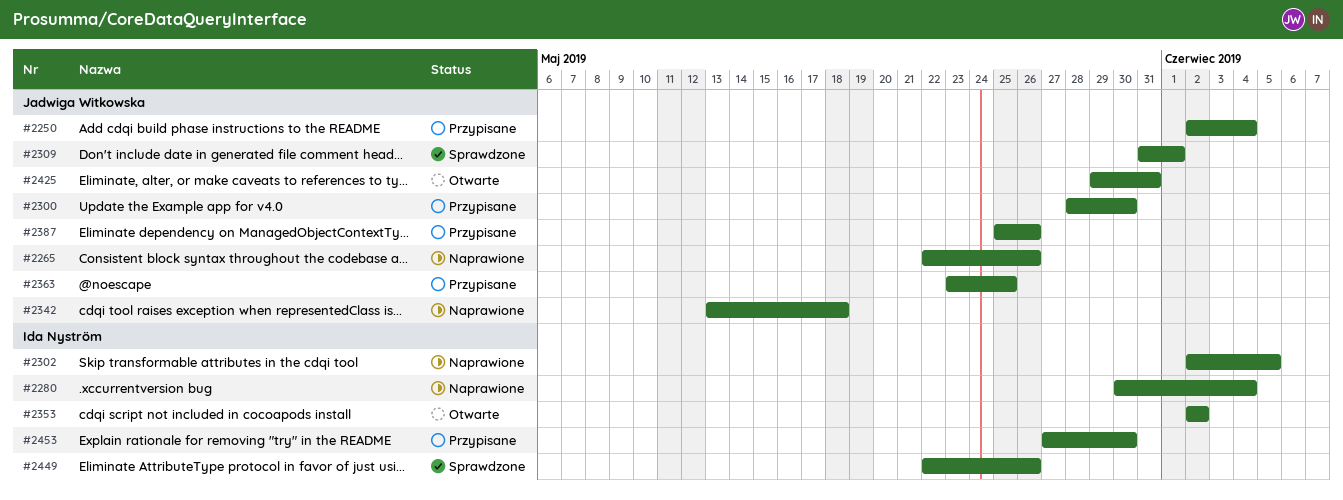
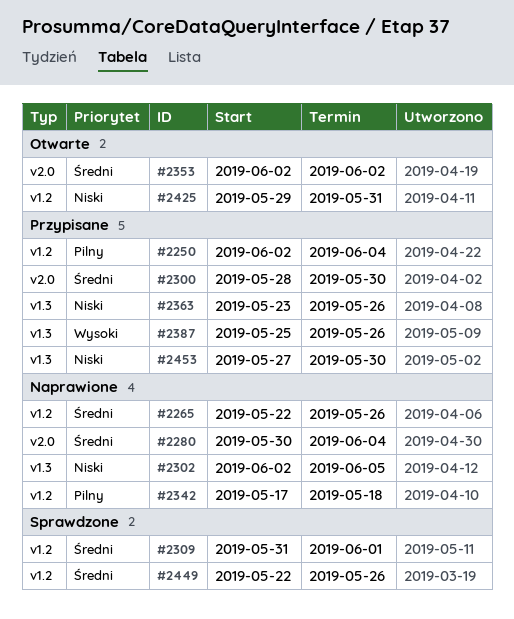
#2342, start: May 13 -> May 17
#2363, due: May 25 -> May 26

